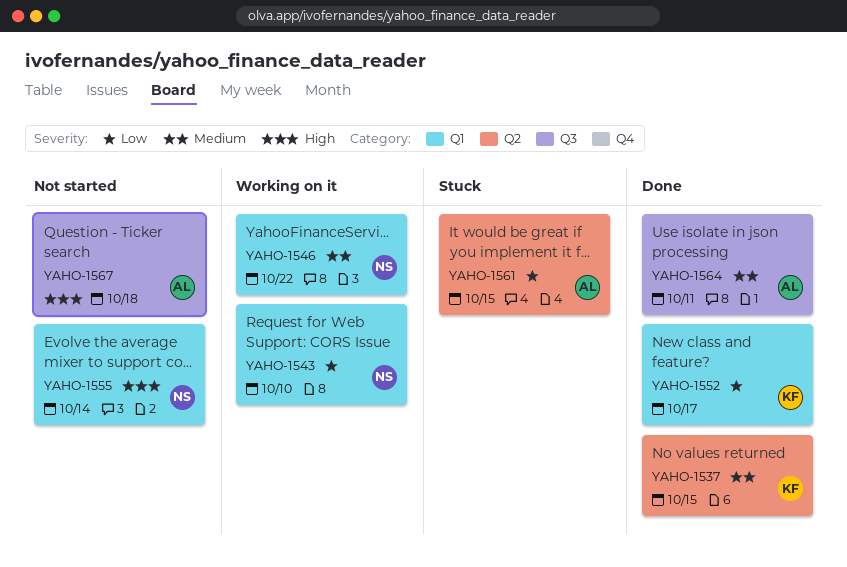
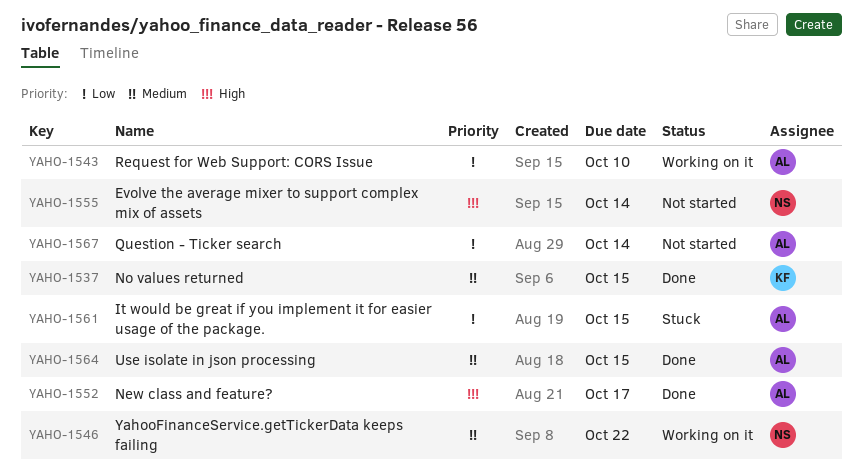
YAHO-1543, owner: NS -> AL
YAHO-1552, owner: KF -> AL
YAHO-1552, priority: Low -> High
YAHO-1564, due: Oct 11 -> Oct 15
YAHO-1567, priority: High -> Low
YAHO-1567, due: Oct 18 -> Oct 14

